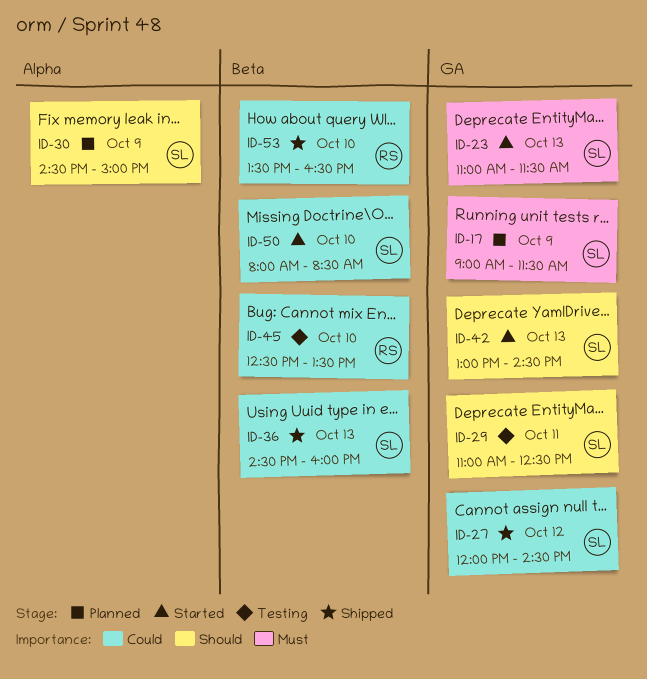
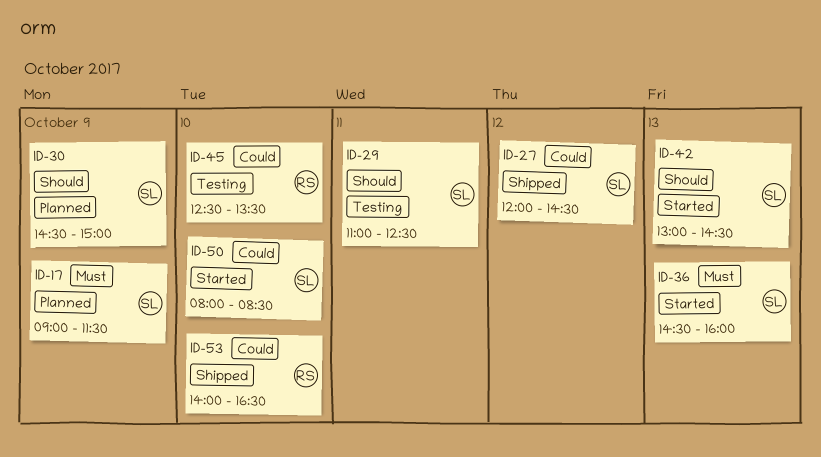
ID-23: present -> none
ID-36, status: Shipped -> Started
ID-36, priority: Could -> Must
ID-53, begins: 13:30 -> 14:00

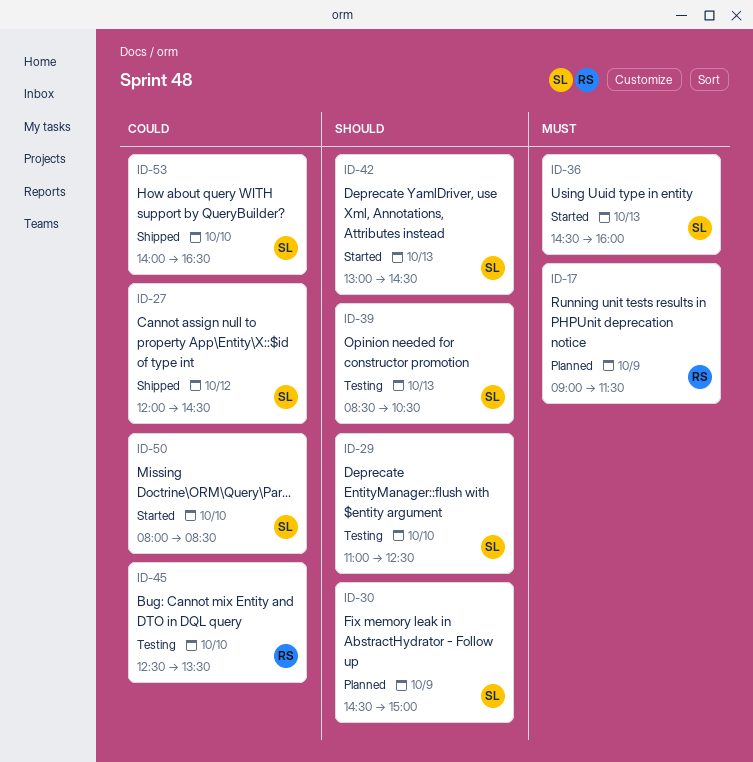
ID-17, owner: SL -> RS
ID-29, day: Oct 11 -> Oct 10
ID-39: none -> present
ID-53, owner: RS -> SL

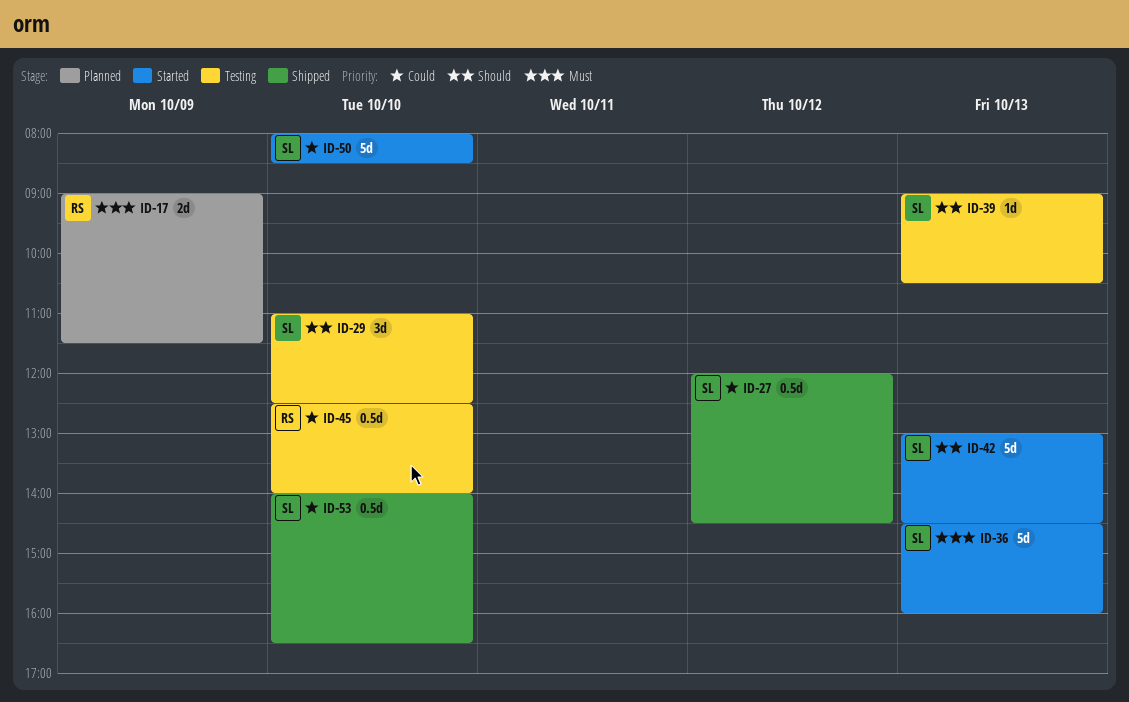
ID-30: present -> none
ID-39, begins: 08:30 -> 09:00
ID-45, ends: 13:30 -> 14:00

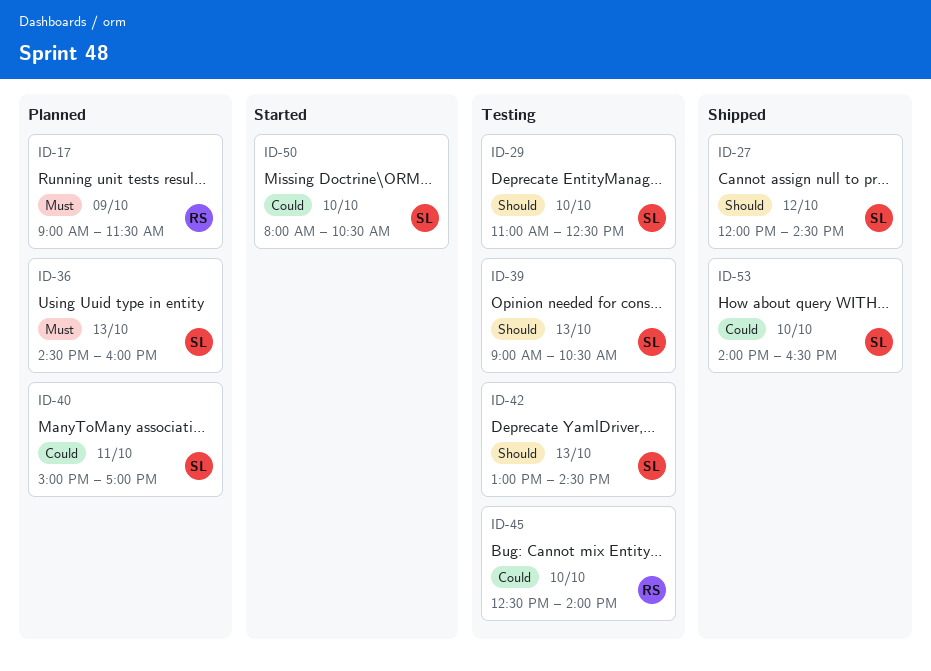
ID-27, priority: Could -> Should
ID-36, status: Started -> Planned
ID-40: none -> present
ID-42, status: Started -> Testing
ID-50, ends: 08:30 -> 10:30

